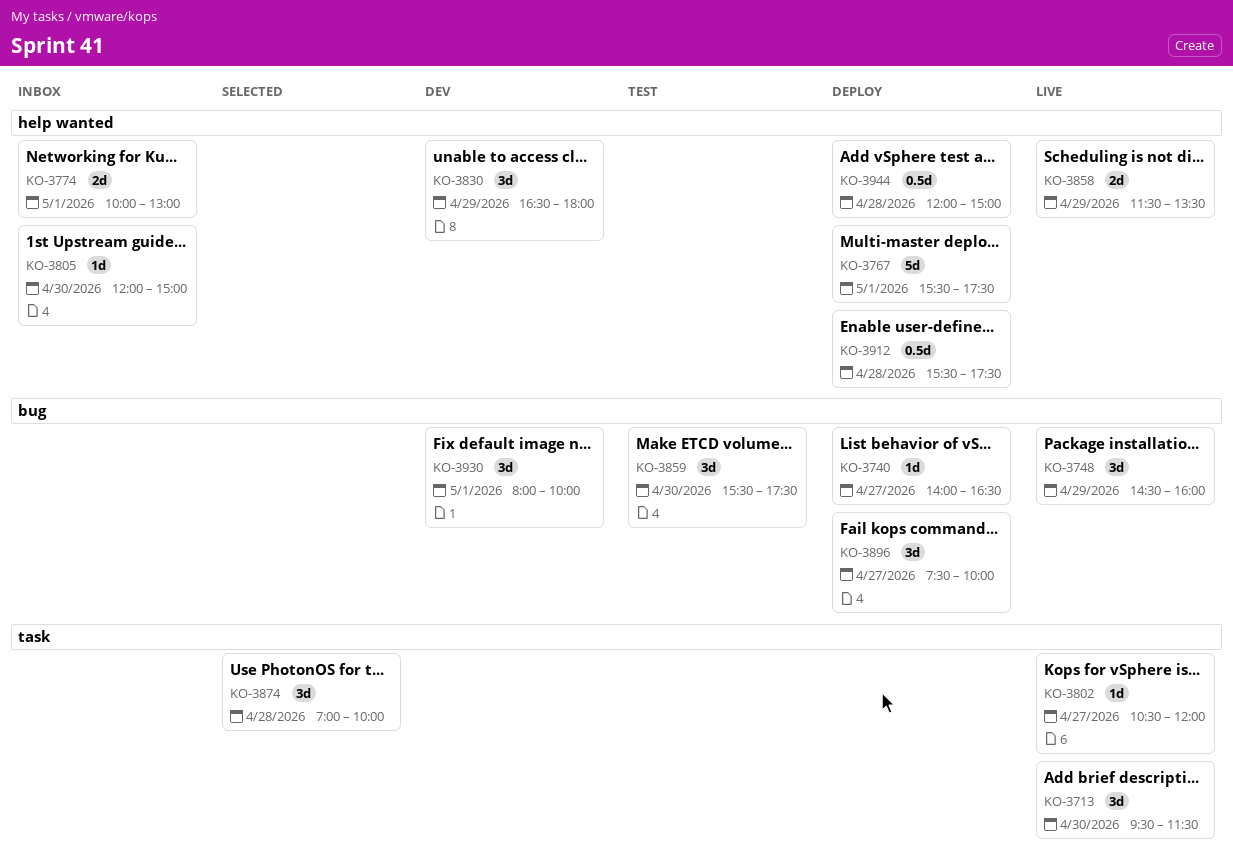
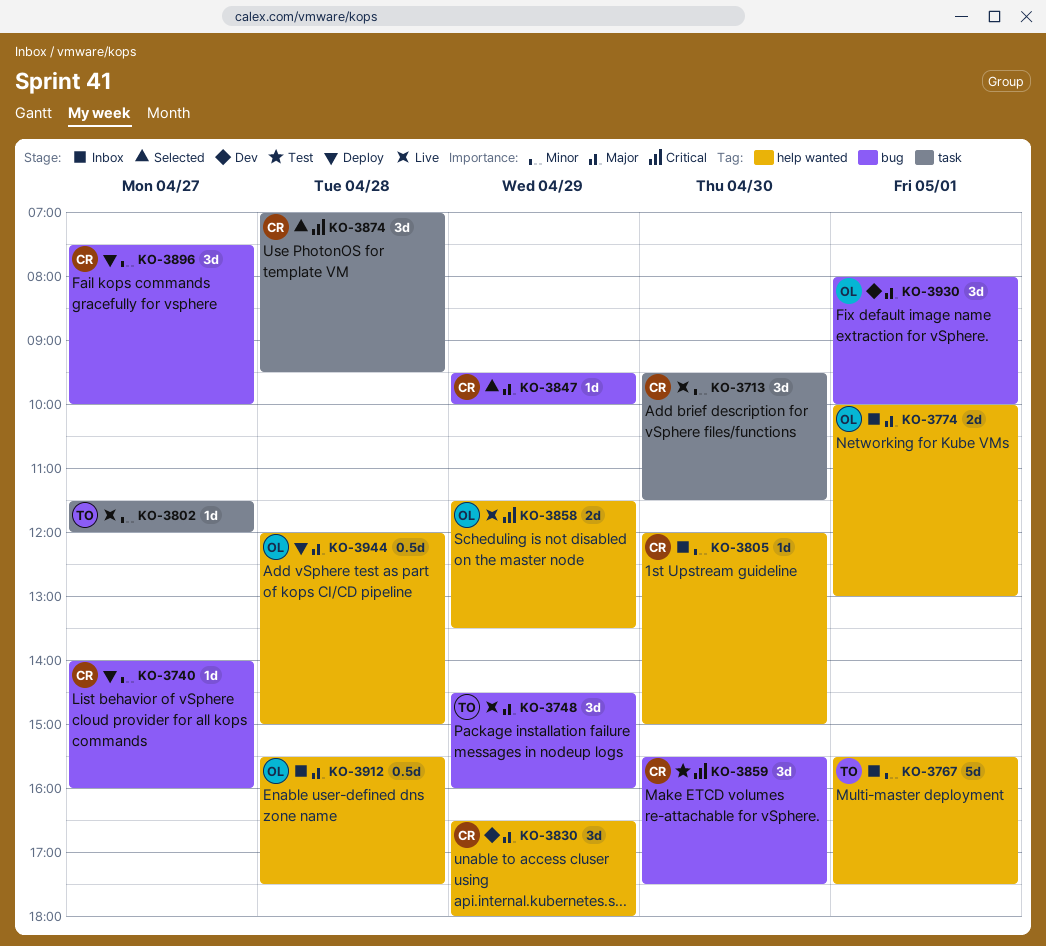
KO-3740, ends: 16:30 -> 16:00
KO-3767, status: Deploy -> Inbox
KO-3802, begins: 10:30 -> 11:30
KO-3847: none -> present
KO-3874, ends: 10:00 -> 09:30
KO-3912, status: Deploy -> Inbox

